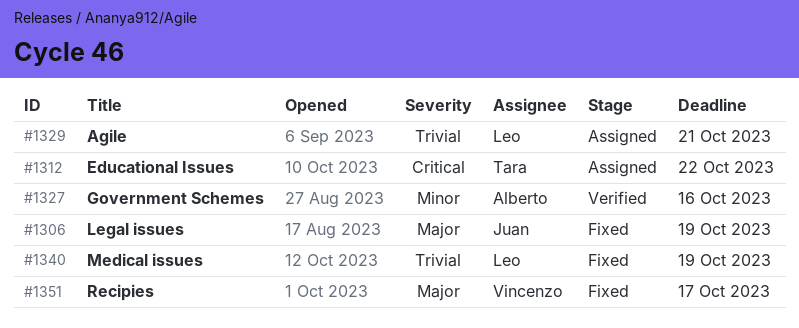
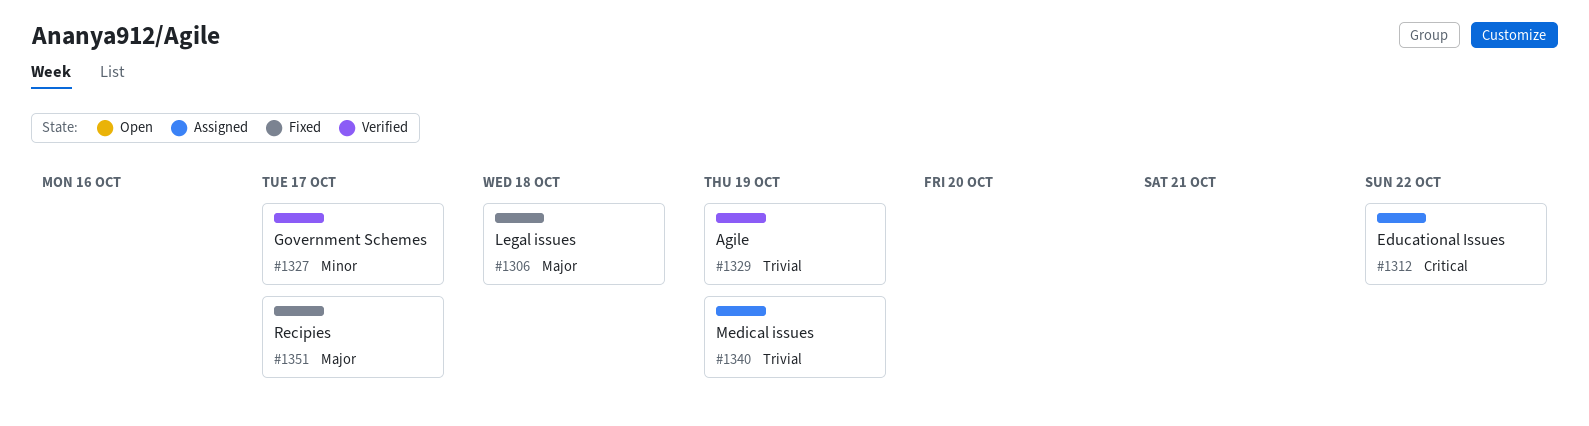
#1306, due: Oct 19 -> Oct 18
#1327, due: Oct 16 -> Oct 17
#1329, status: Assigned -> Verified
#1329, due: Oct 21 -> Oct 19
#1340, status: Fixed -> Assigned

